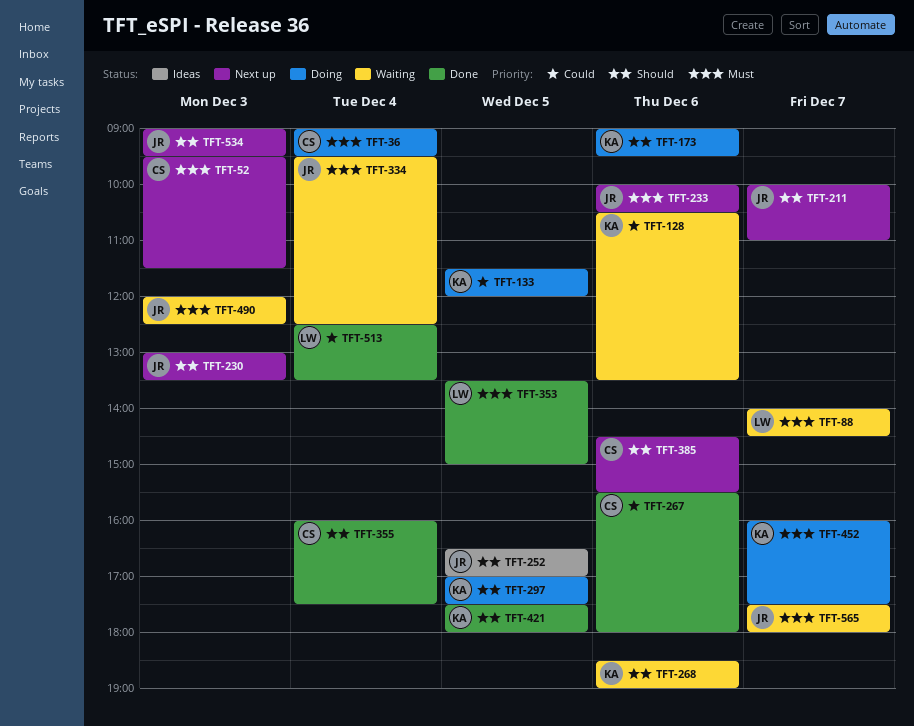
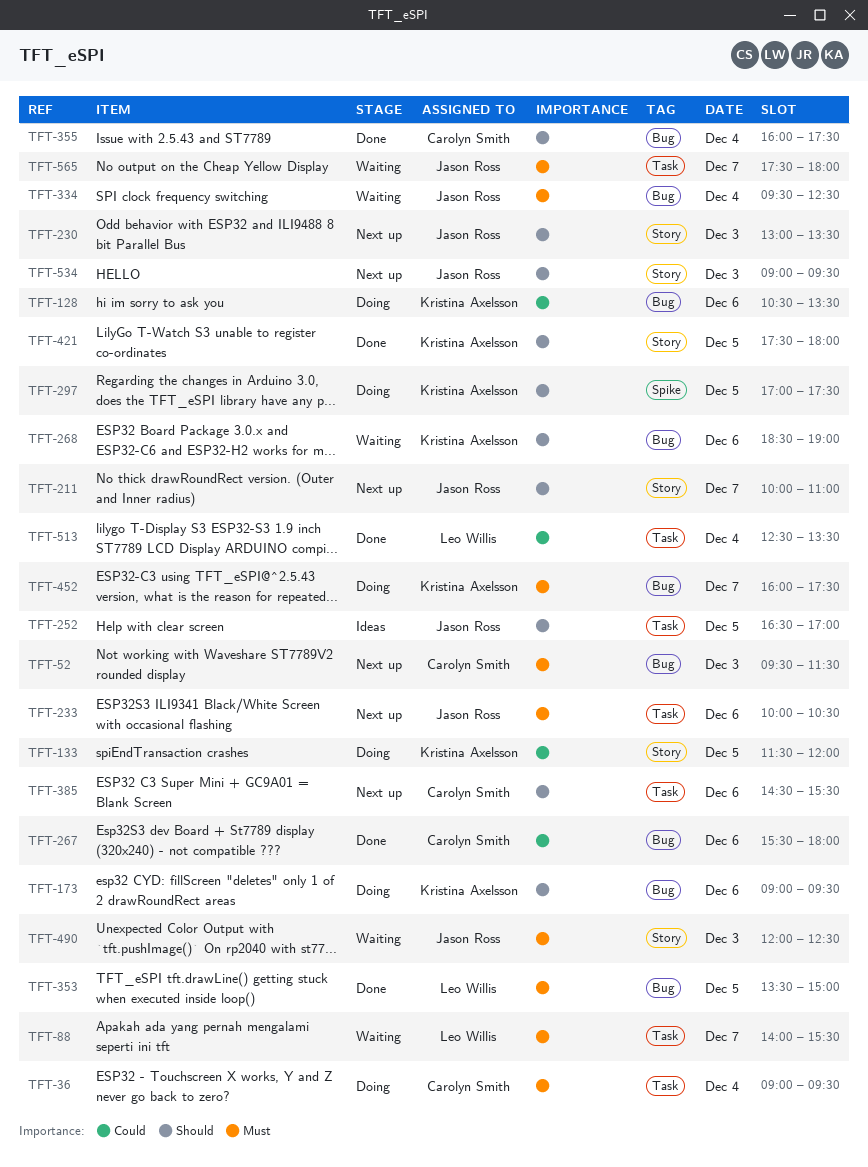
TFT-88, ends: 14:30 -> 15:30
TFT-128, status: Waiting -> Doing

